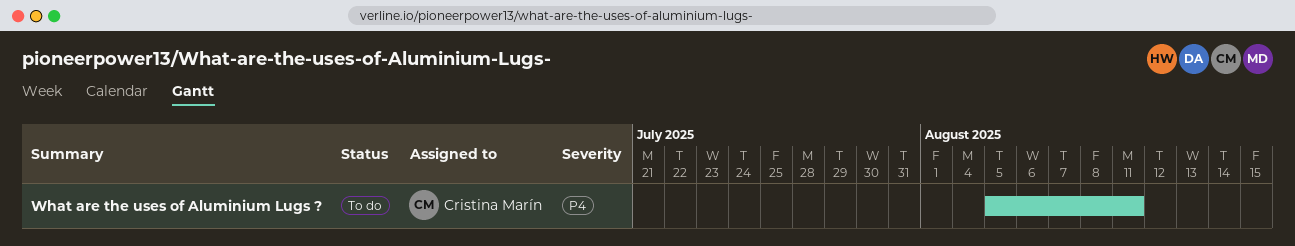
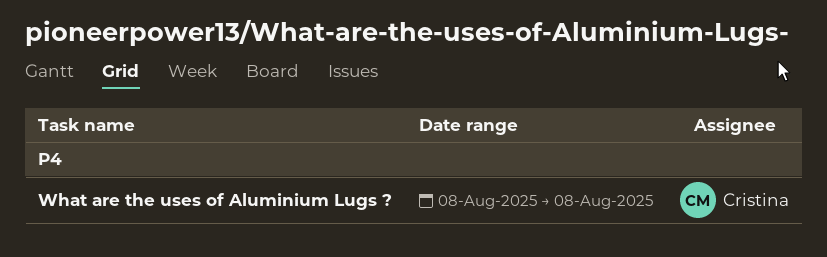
What are the uses of Aluminium Lugs ?, start: Aug 5 -> Aug 8
What are the uses of Aluminium Lugs ?, due: Aug 11 -> Aug 8

